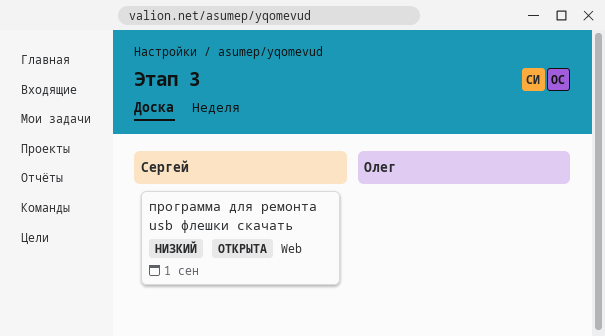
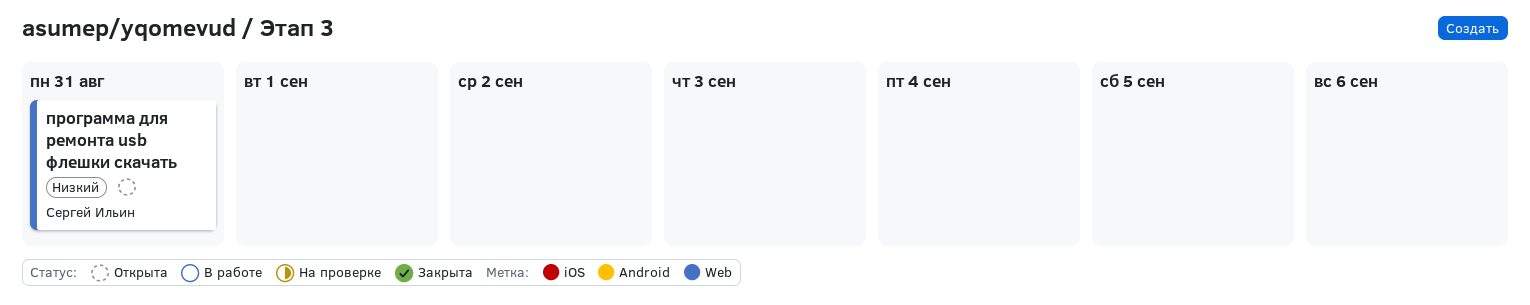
программа для ремонта usb флешки скачать, due: Sep 1 -> Aug 31

